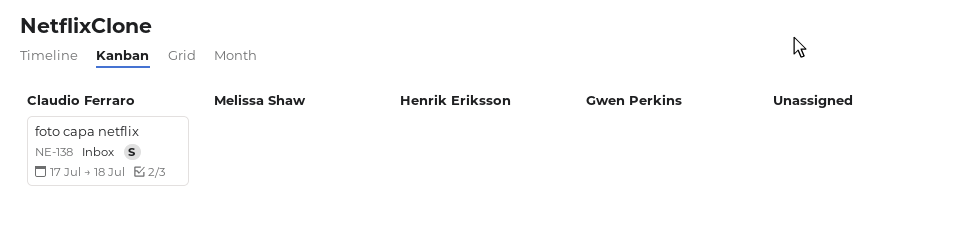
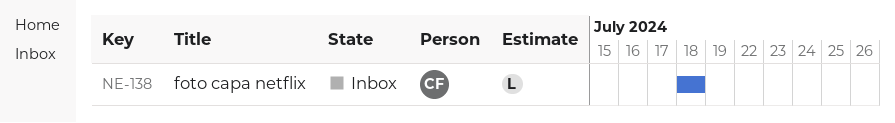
NE-138, estimate: S -> L
NE-138, start: Jul 17 -> Jul 18

